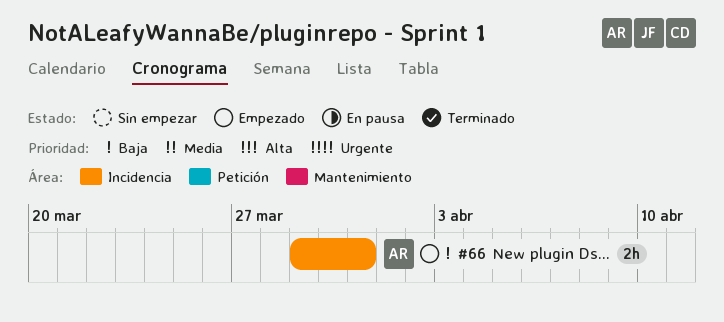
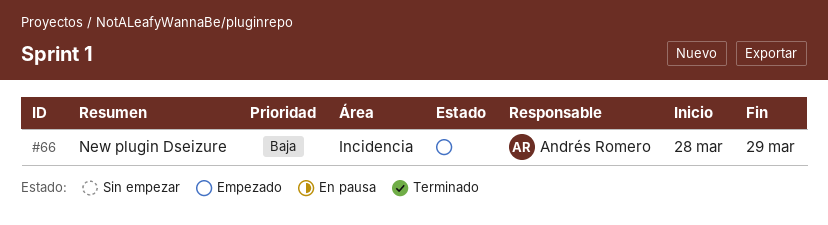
#66, start: Mar 29 -> Mar 28
#66, due: Mar 31 -> Mar 29

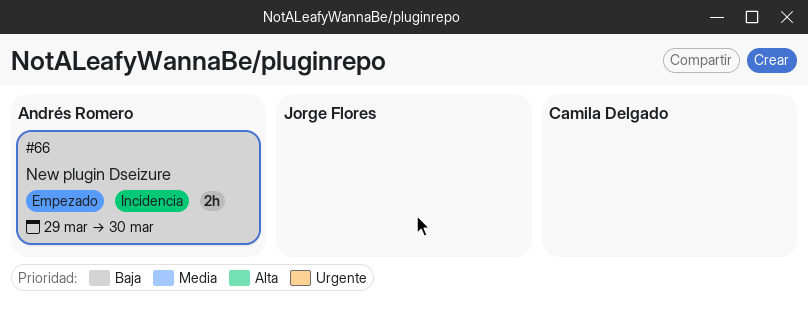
#66, start: Mar 28 -> Mar 29
#66, due: Mar 29 -> Mar 30

